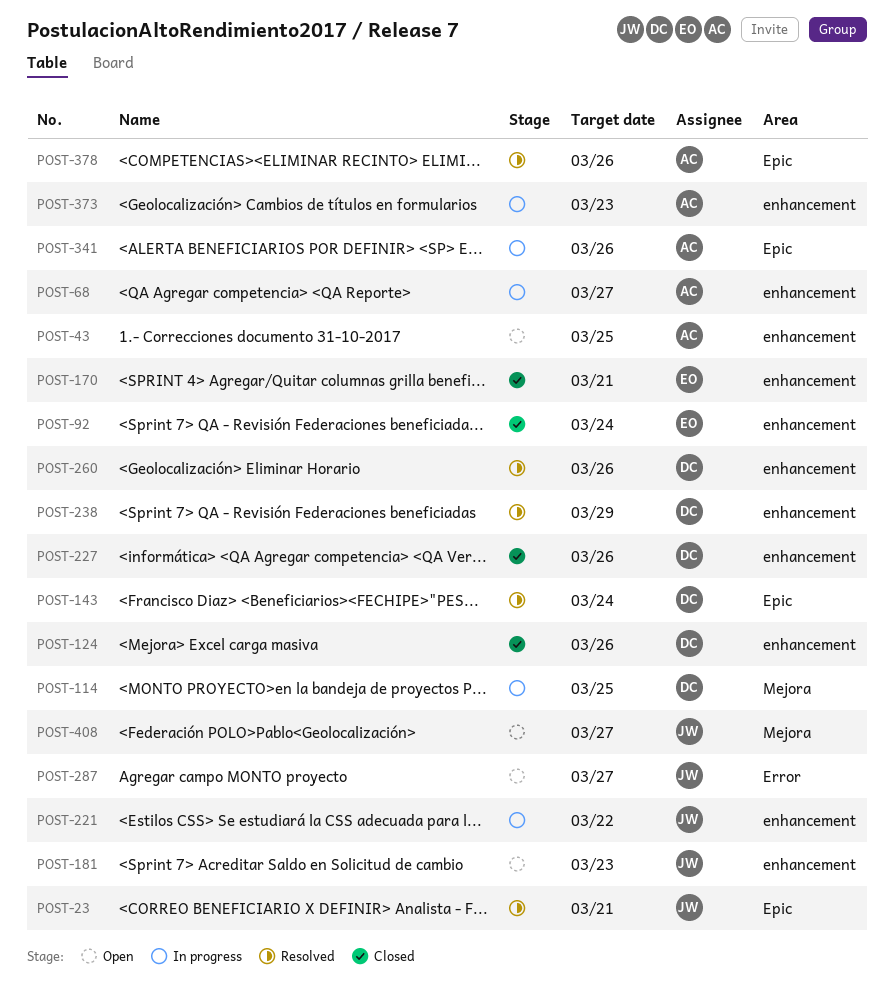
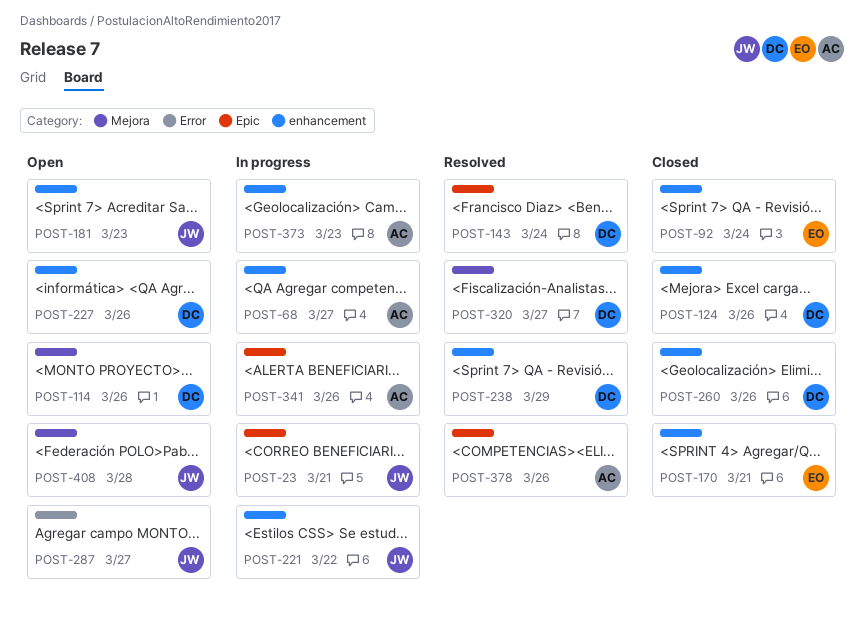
POST-23, status: Resolved -> In progress
POST-43: present -> none
POST-114, status: In progress -> Open
POST-114, due: Mar 25 -> Mar 26
POST-227, status: Closed -> Open
POST-260, status: Resolved -> Closed
POST-320: none -> present
POST-408, due: Mar 27 -> Mar 28

